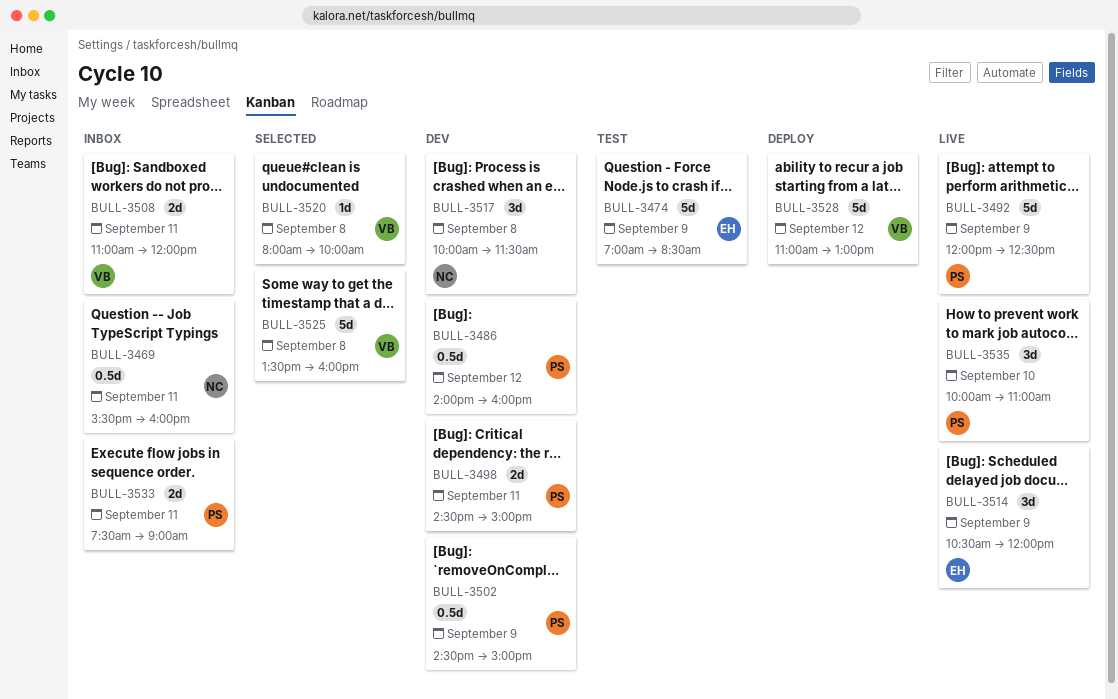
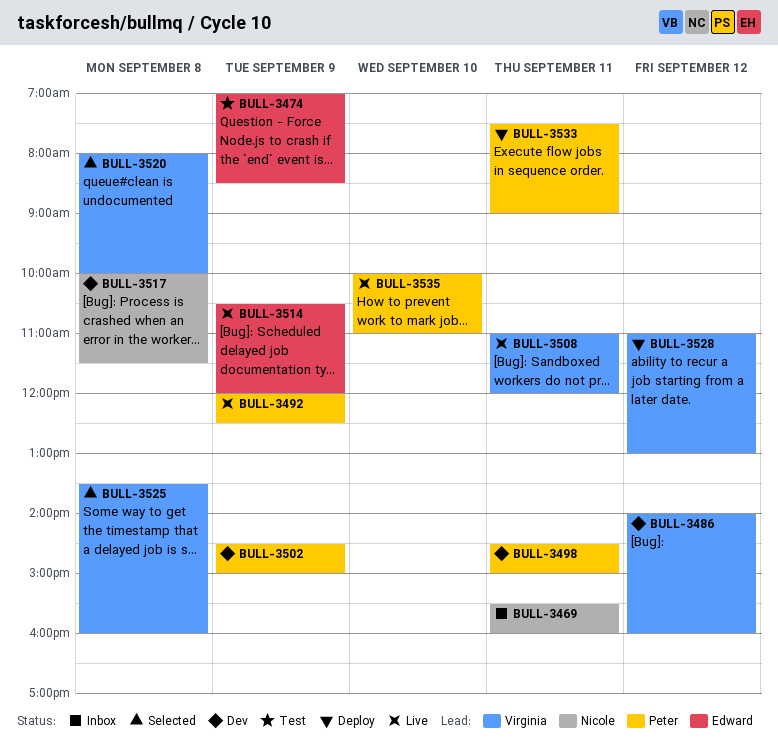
BULL-3486, owner: Peter -> Virginia
BULL-3508, status: Inbox -> Live
BULL-3533, status: Inbox -> Deploy

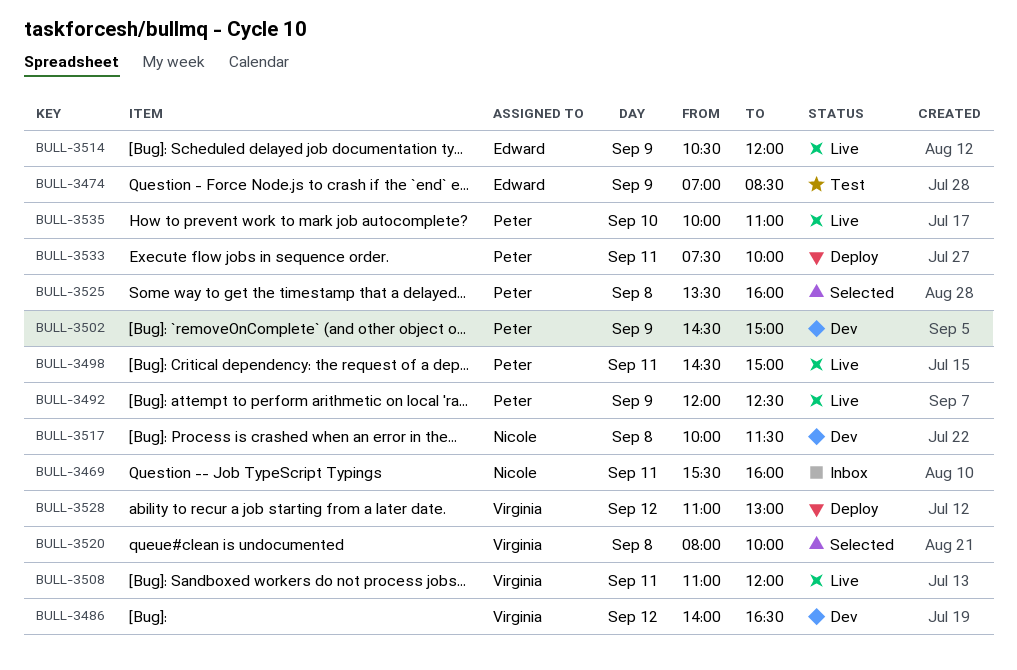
BULL-3486, ends: 16:00 -> 16:30
BULL-3498, status: Dev -> Live
BULL-3525, owner: Virginia -> Peter
BULL-3533, ends: 09:00 -> 10:00

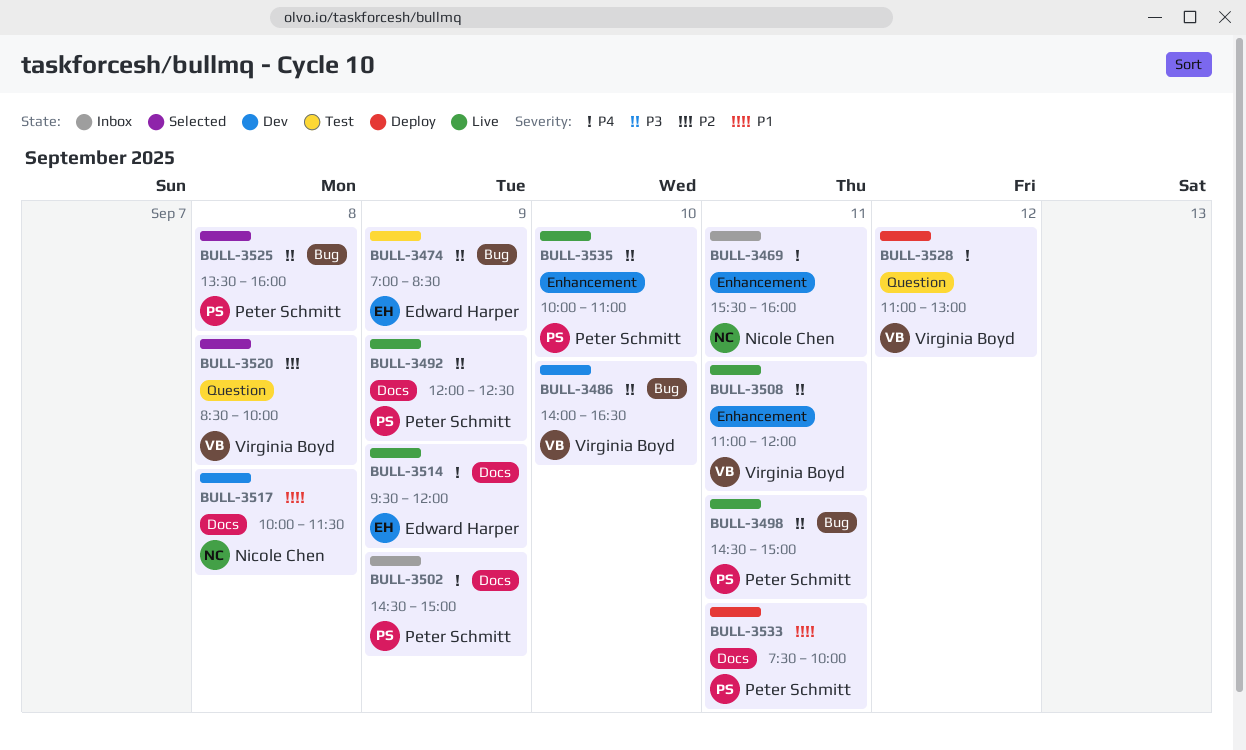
BULL-3486, day: Sep 12 -> Sep 10
BULL-3502, status: Dev -> Inbox
BULL-3514, begins: 10:30 -> 09:30
BULL-3520, begins: 08:00 -> 08:30

